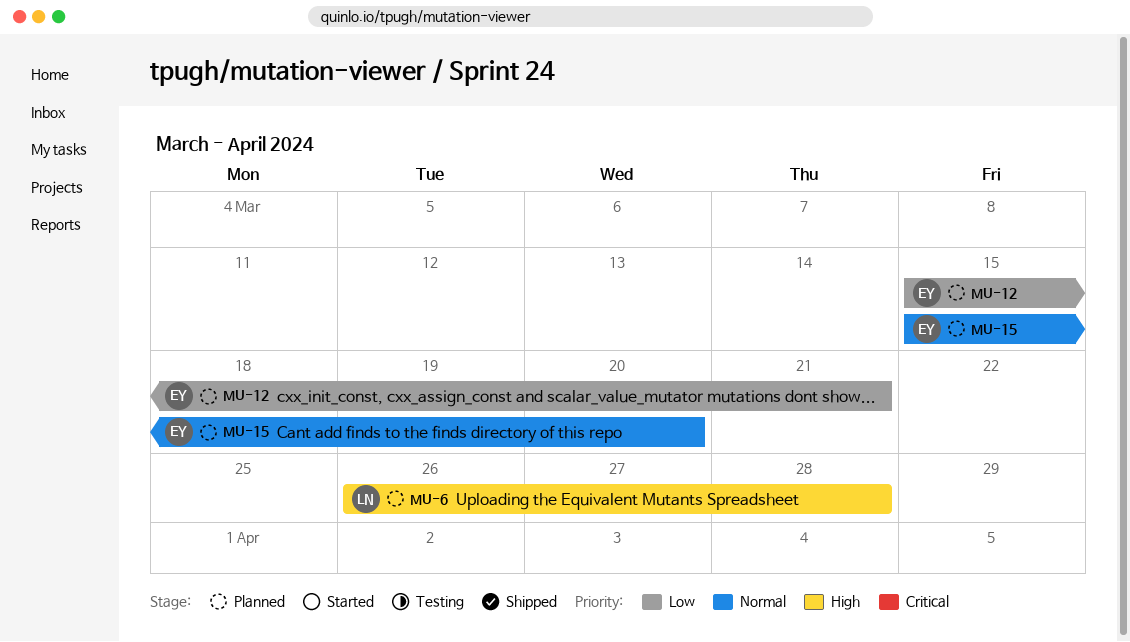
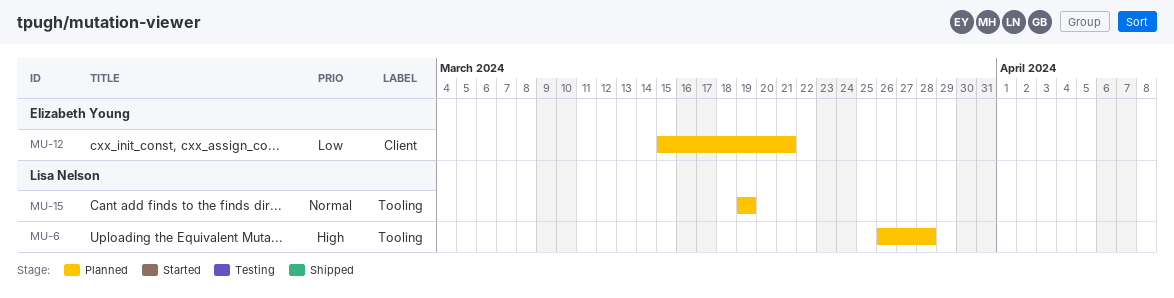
MU-15, owner: Elizabeth Young -> Lisa Nelson
MU-15, start: Mar 15 -> Mar 19
MU-15, due: Mar 20 -> Mar 19

